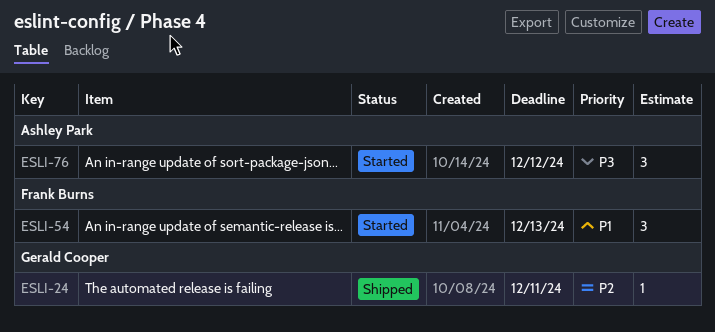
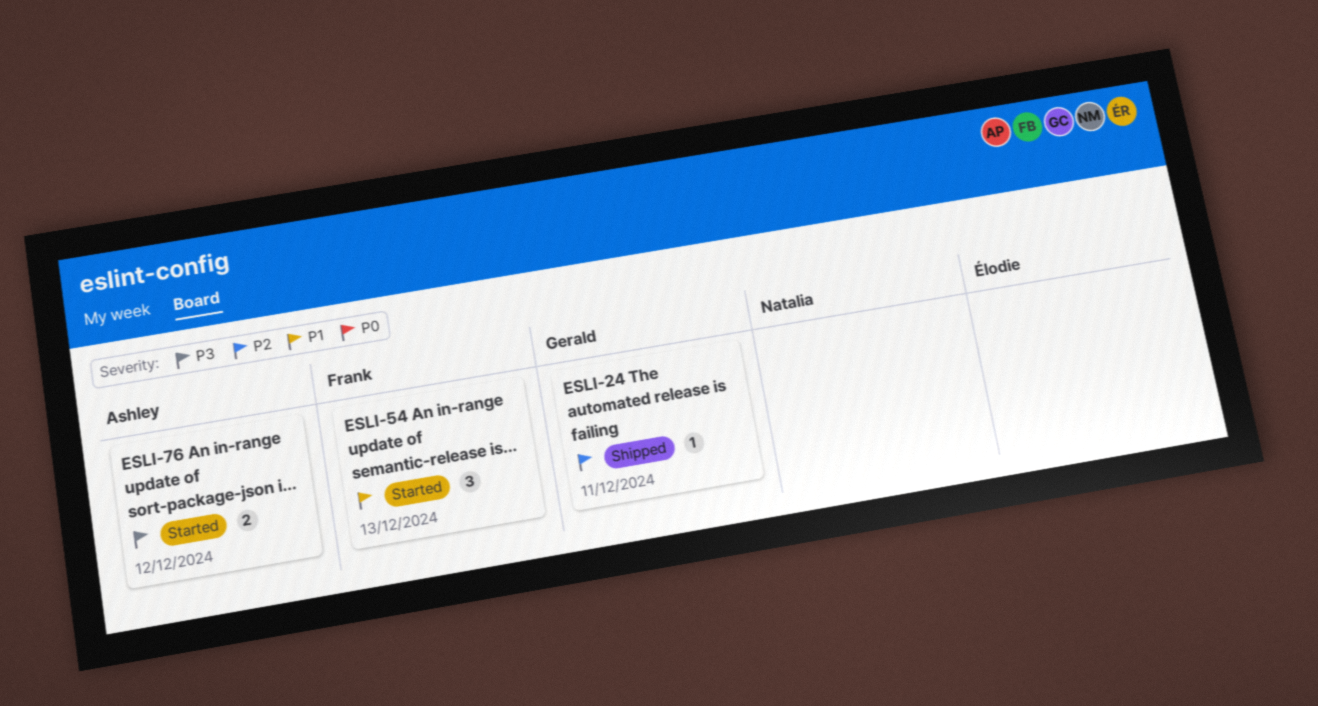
ESLI-76, estimate: 3 -> 2

